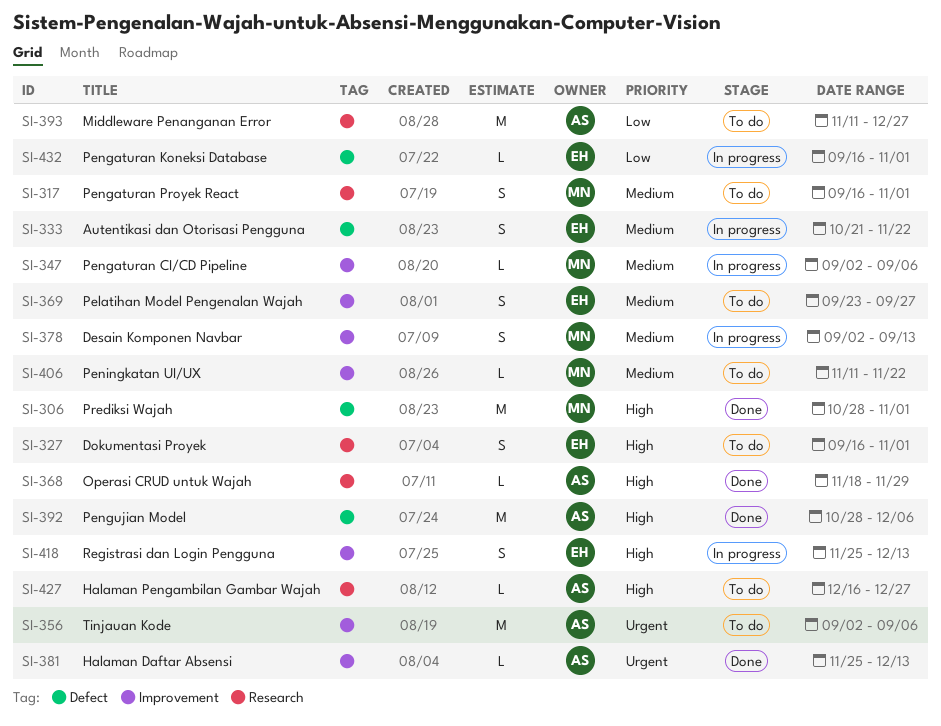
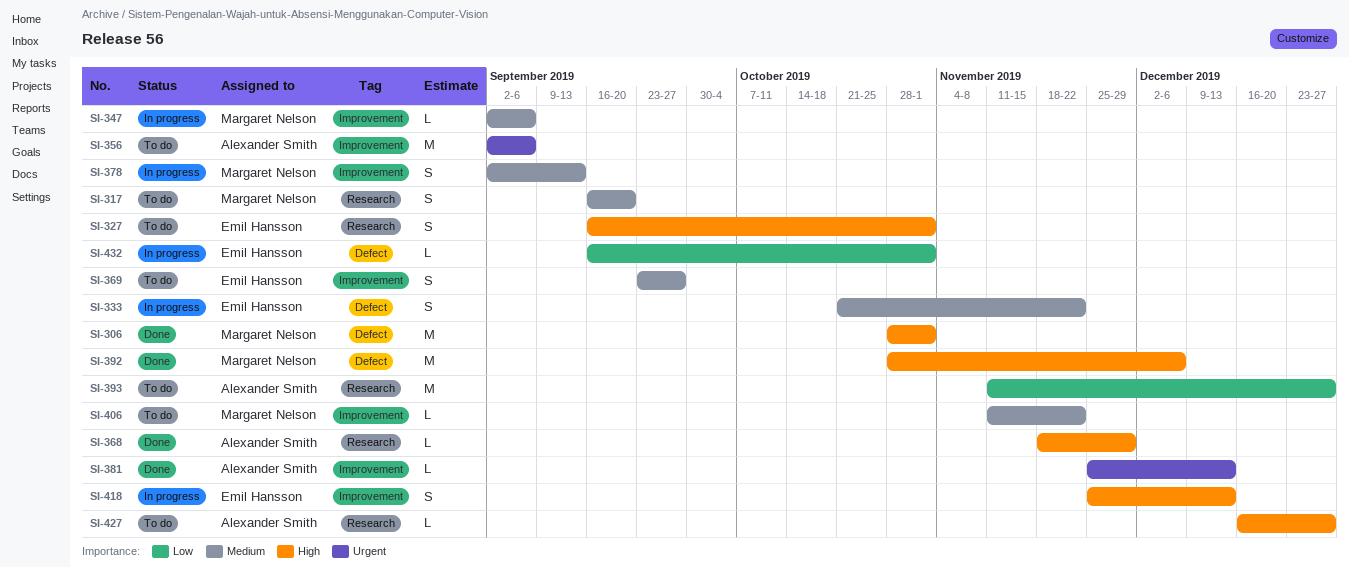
SI-317, due: Nov 1 -> Sep 20
SI-392, owner: Alexander Smith -> Margaret Nelson

